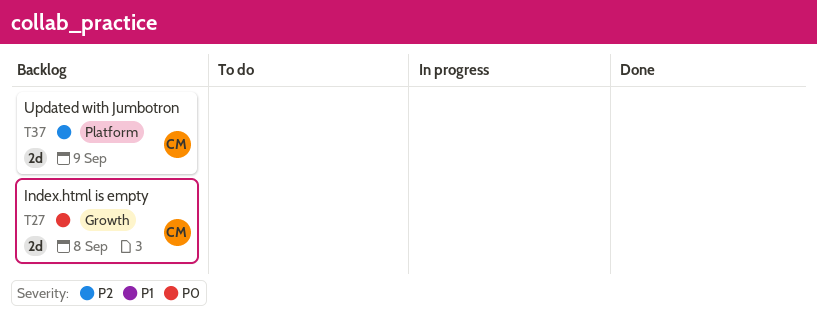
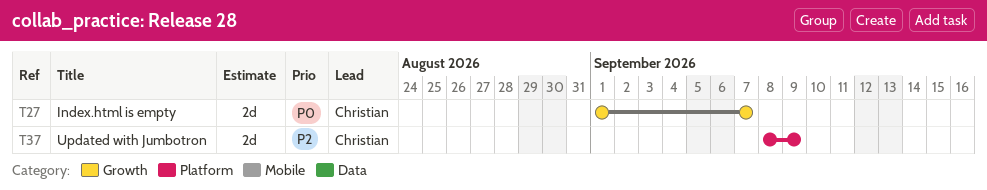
T27, due: Sep 8 -> Sep 7

